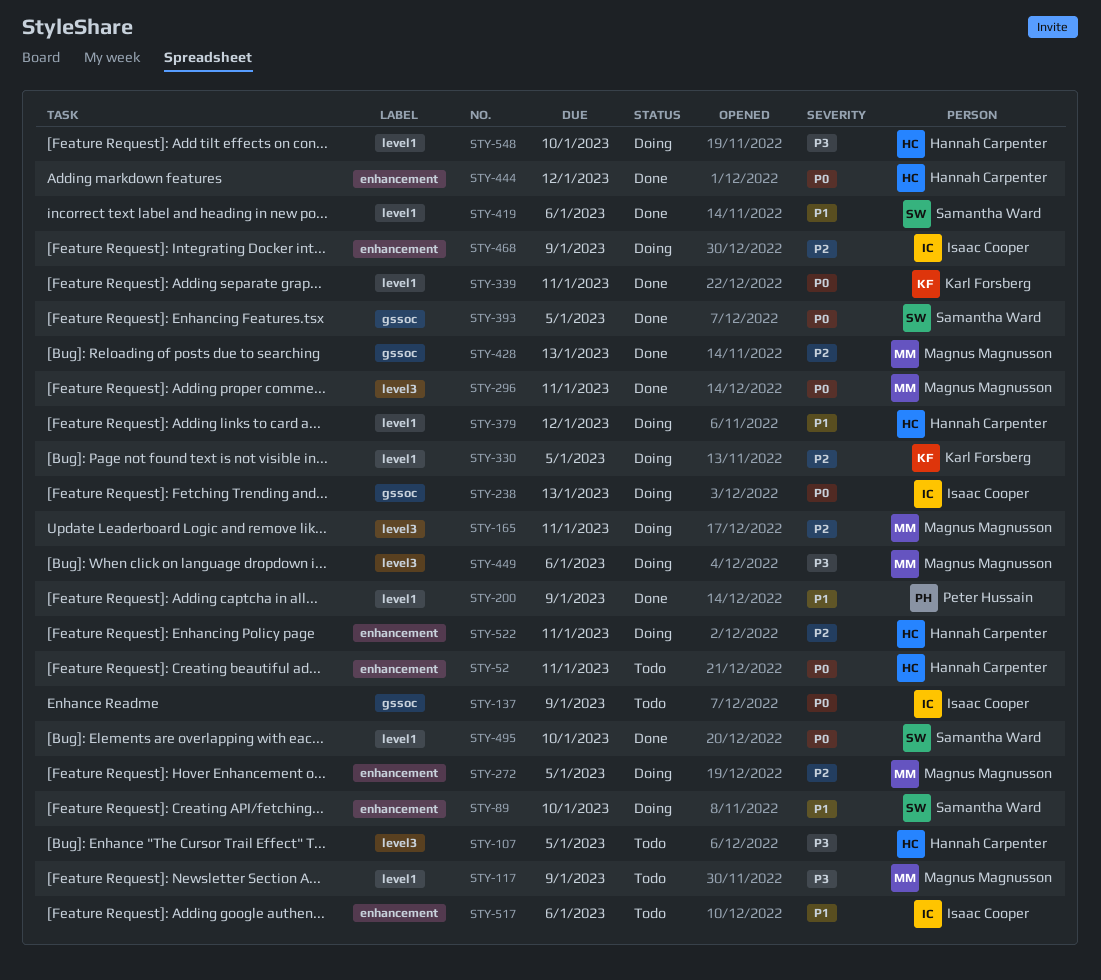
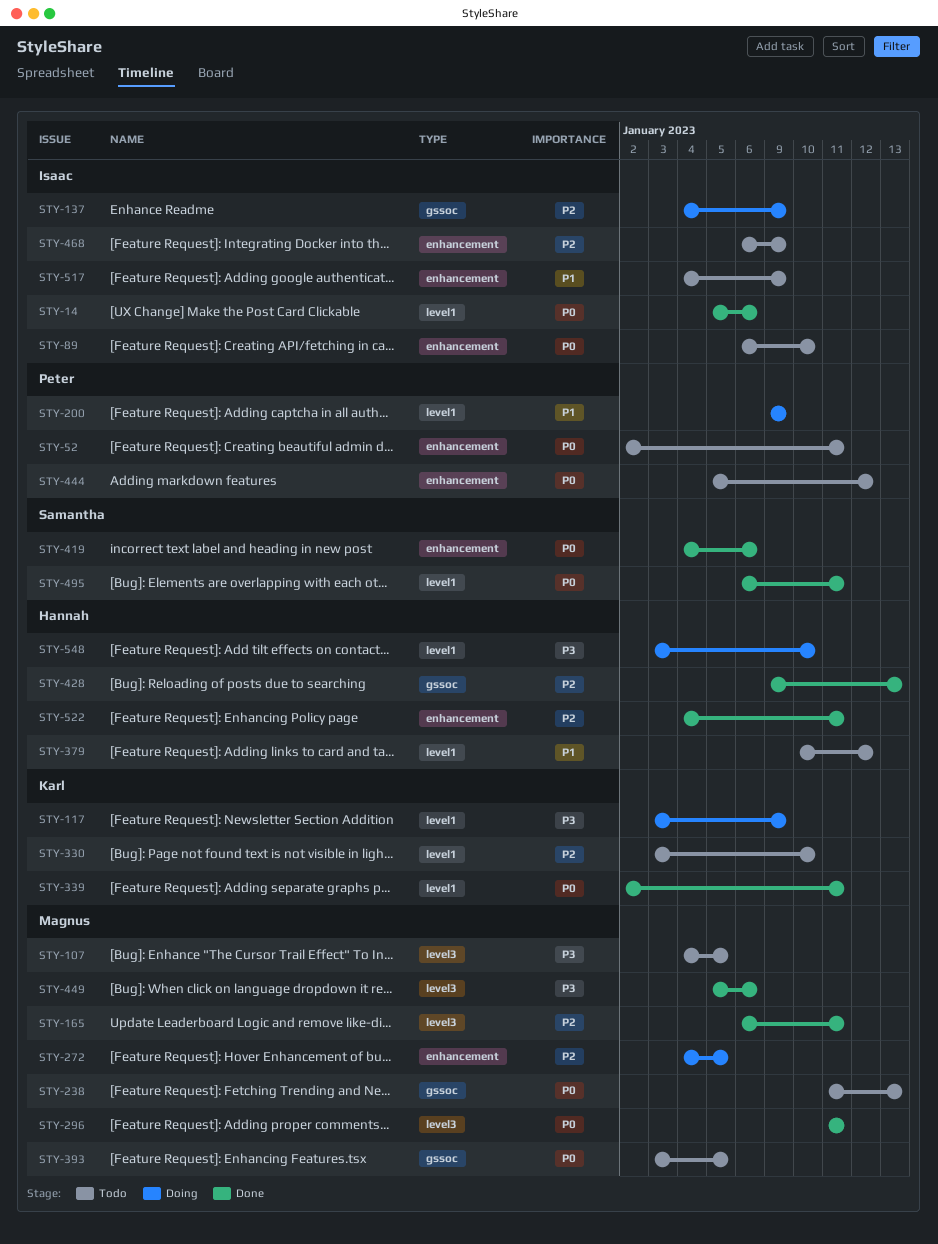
STY-14: none -> present
STY-52, owner: Hannah Carpenter -> Peter Hussain
STY-89, status: Doing -> Todo
STY-89, owner: Samantha Ward -> Isaac Cooper
STY-89, priority: P1 -> P0
STY-107, owner: Hannah Carpenter -> Magnus Magnusson
STY-117, status: Todo -> Doing
STY-117, owner: Magnus Magnusson -> Karl Forsberg
STY-137, status: Todo -> Doing
STY-137, priority: P0 -> P2
STY-165, status: Doing -> Done
STY-200, status: Done -> Doing
STY-238, status: Doing -> Todo
STY-238, owner: Isaac Cooper -> Magnus Magnusson
STY-330, status: Doing -> Todo
STY-330, due: Jan 5 -> Jan 10
STY-379, status: Doing -> Todo
STY-393, status: Done -> Todo
STY-393, owner: Samantha Ward -> Magnus Magnusson
STY-419, priority: P1 -> P0
STY-419, label: level1 -> enhancement
STY-428, owner: Magnus Magnusson -> Hannah Carpenter
STY-444, status: Done -> Todo
STY-444, owner: Hannah Carpenter -> Peter Hussain
STY-449, status: Doing -> Done
STY-468, status: Doing -> Todo
STY-495, due: Jan 10 -> Jan 11
STY-517, due: Jan 6 -> Jan 9
STY-522, status: Doing -> Done

